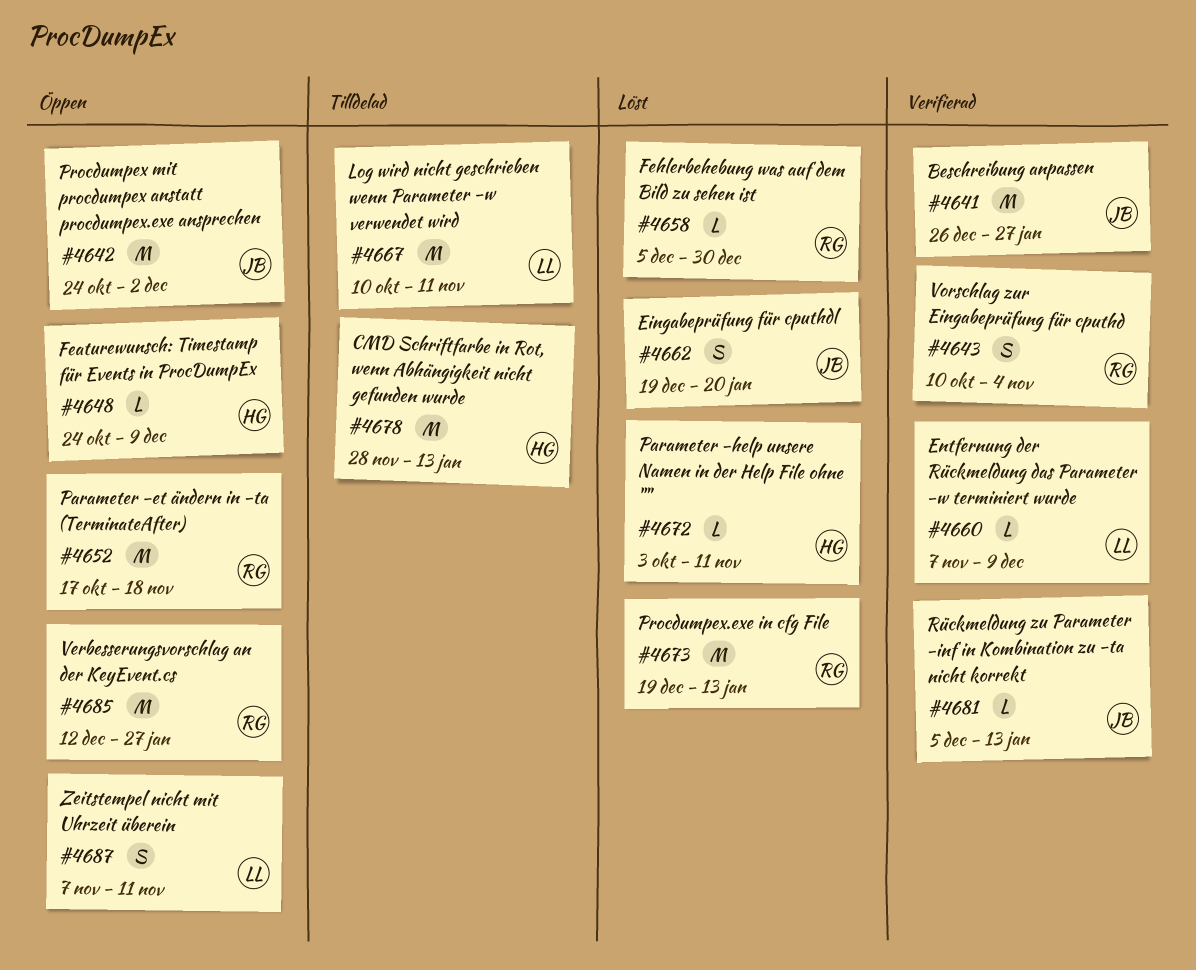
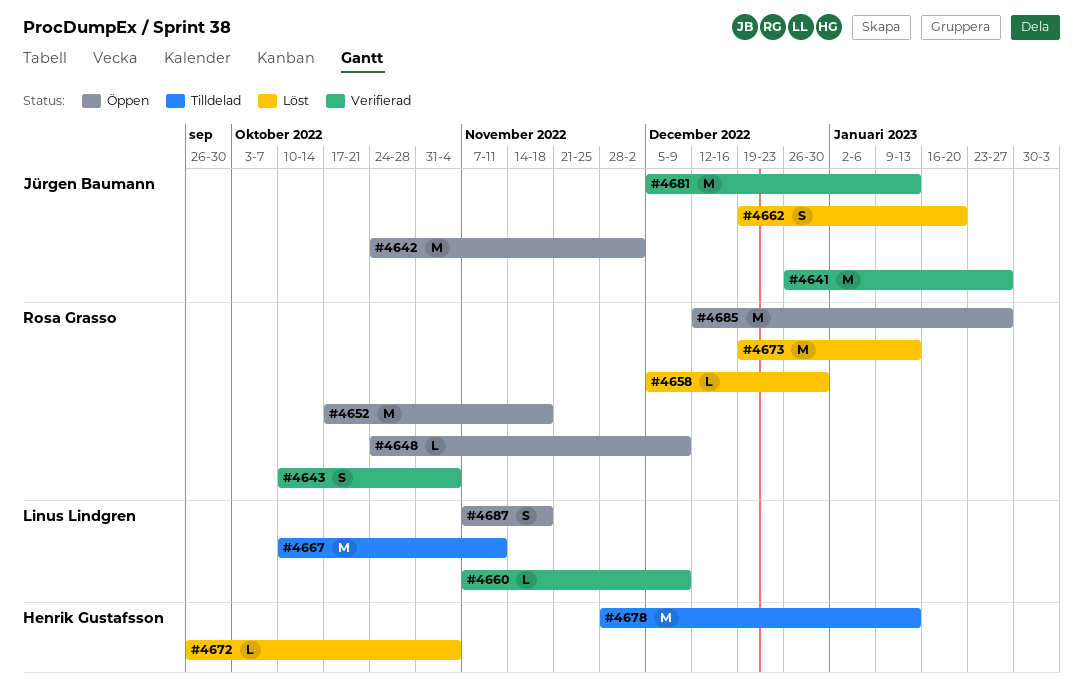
#4648, owner: Henrik Gustafsson -> Rosa Grasso
#4672, start: Oct 3 -> Sep 26
#4672, due: Nov 11 -> Nov 4
#4681, estimate: L -> M
#4687, due: Nov 11 -> Nov 18

